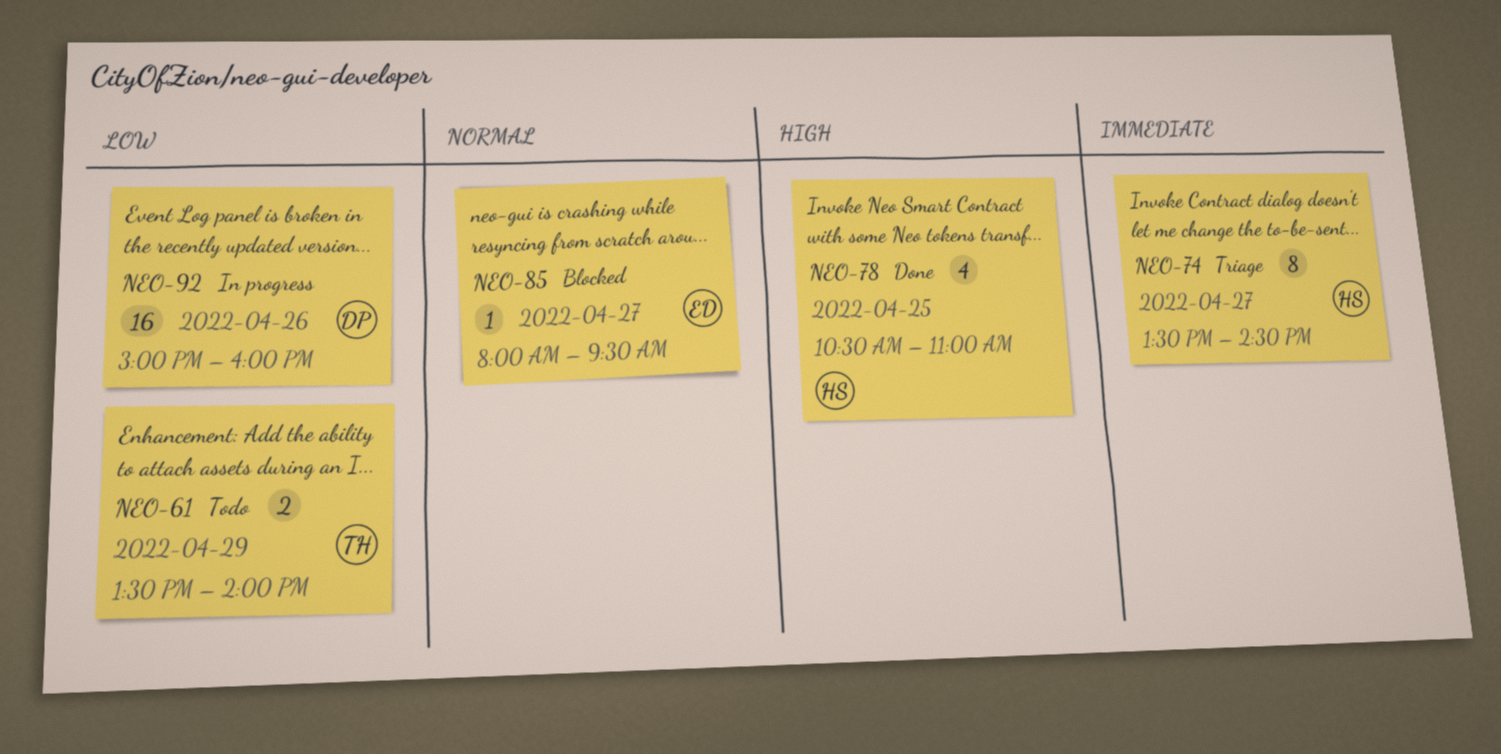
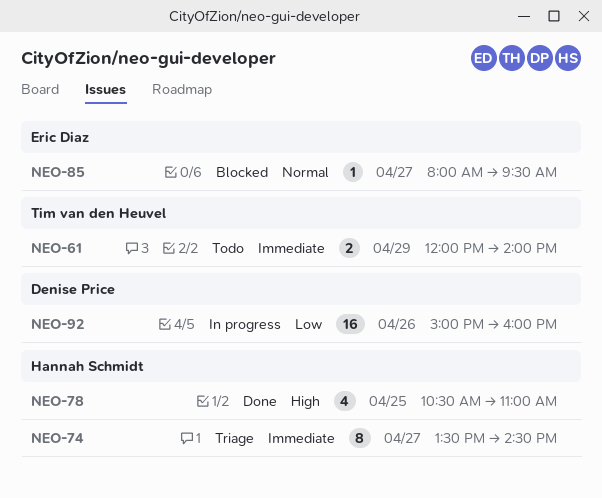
NEO-61, priority: Low -> Immediate
NEO-61, begins: 13:30 -> 12:00

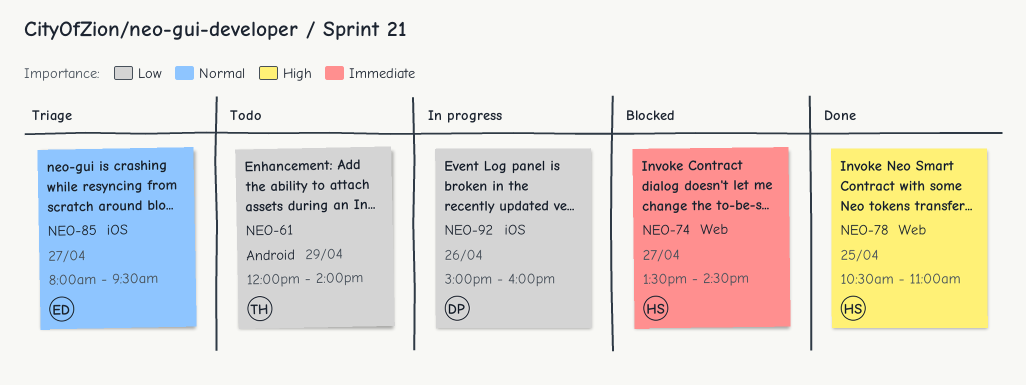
NEO-61, priority: Immediate -> Low
NEO-74, status: Triage -> Blocked
NEO-85, status: Blocked -> Triage

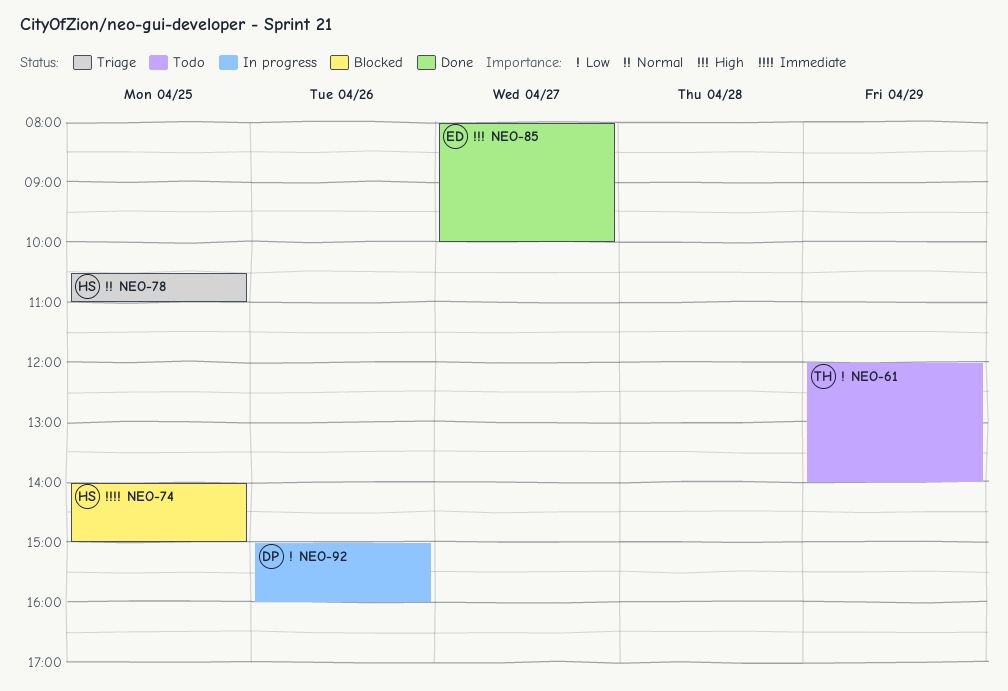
NEO-74, day: Apr 27 -> Apr 25
NEO-74, begins: 13:30 -> 14:00
NEO-74, ends: 14:30 -> 15:00
NEO-78, status: Done -> Triage
NEO-78, priority: High -> Normal
NEO-85, status: Triage -> Done
NEO-85, priority: Normal -> High
NEO-85, ends: 09:30 -> 10:00

